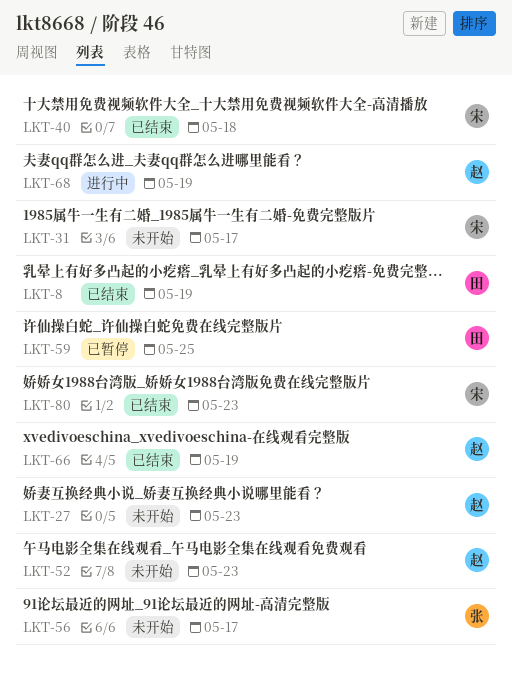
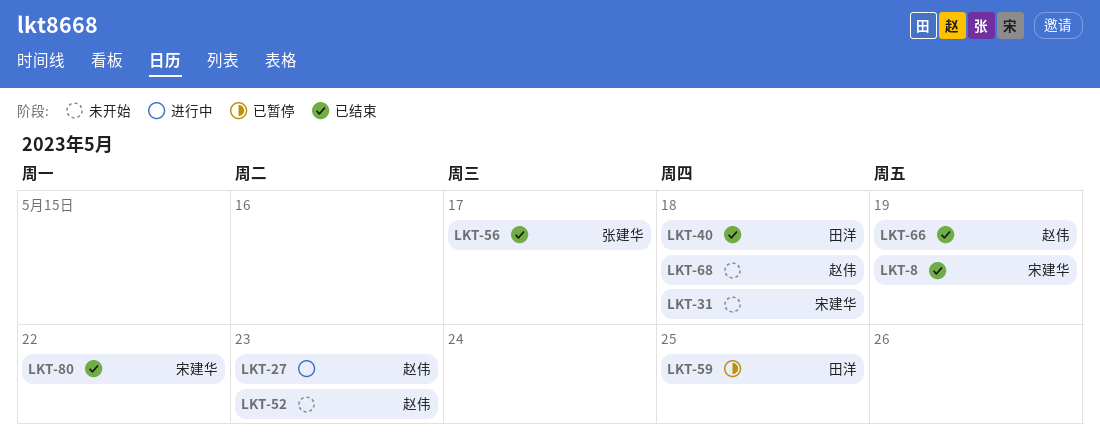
LKT-8, owner: 田洋 -> 宋建华
LKT-27, status: 未开始 -> 进行中
LKT-31, due: May 17 -> May 18
LKT-40, owner: 宋建华 -> 田洋
LKT-56, status: 未开始 -> 已结束
LKT-68, status: 进行中 -> 未开始
LKT-68, due: May 19 -> May 18
LKT-80, due: May 23 -> May 22

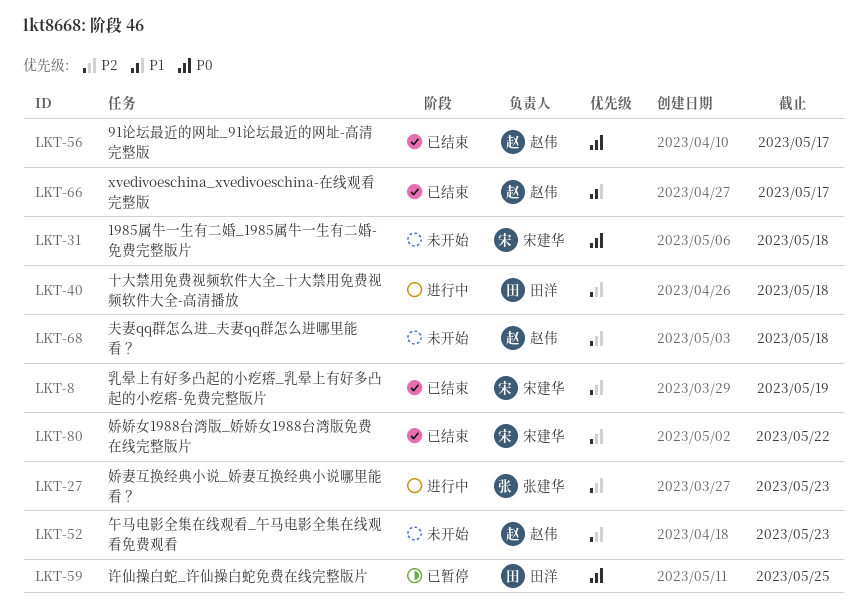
LKT-27, owner: 赵伟 -> 张建华
LKT-40, status: 已结束 -> 进行中
LKT-56, owner: 张建华 -> 赵伟
LKT-66, due: May 19 -> May 17

